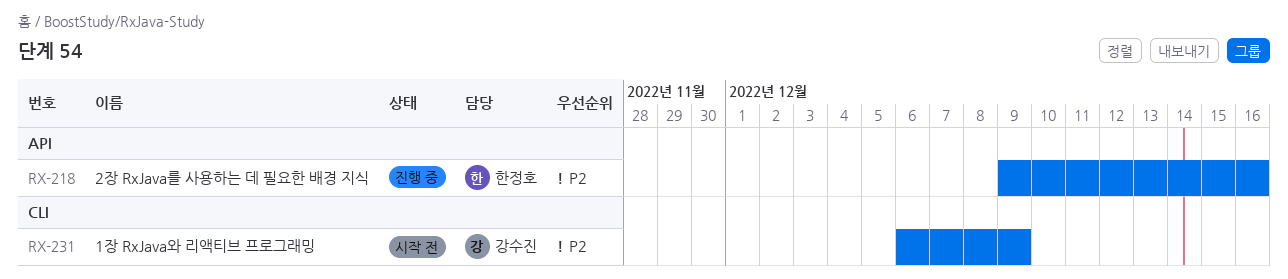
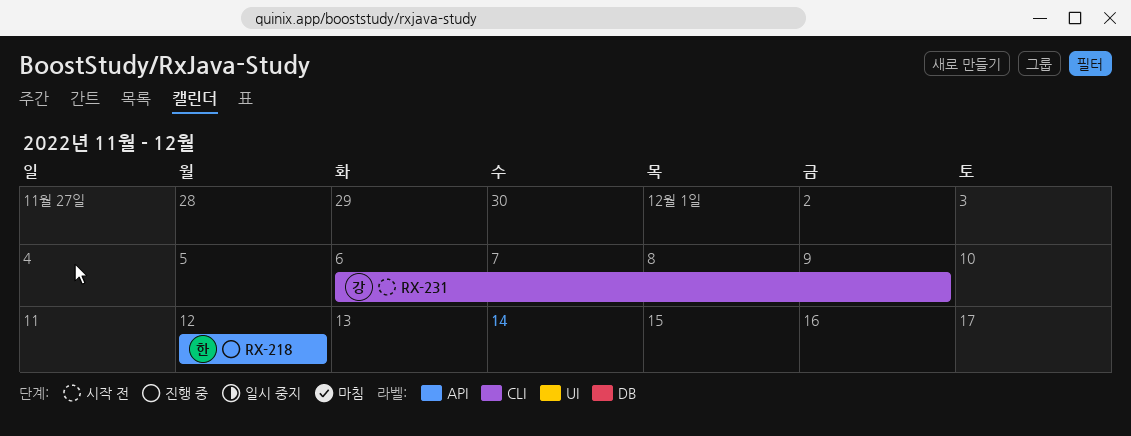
RX-218, start: Dec 9 -> Dec 12
RX-218, due: Dec 16 -> Dec 12

